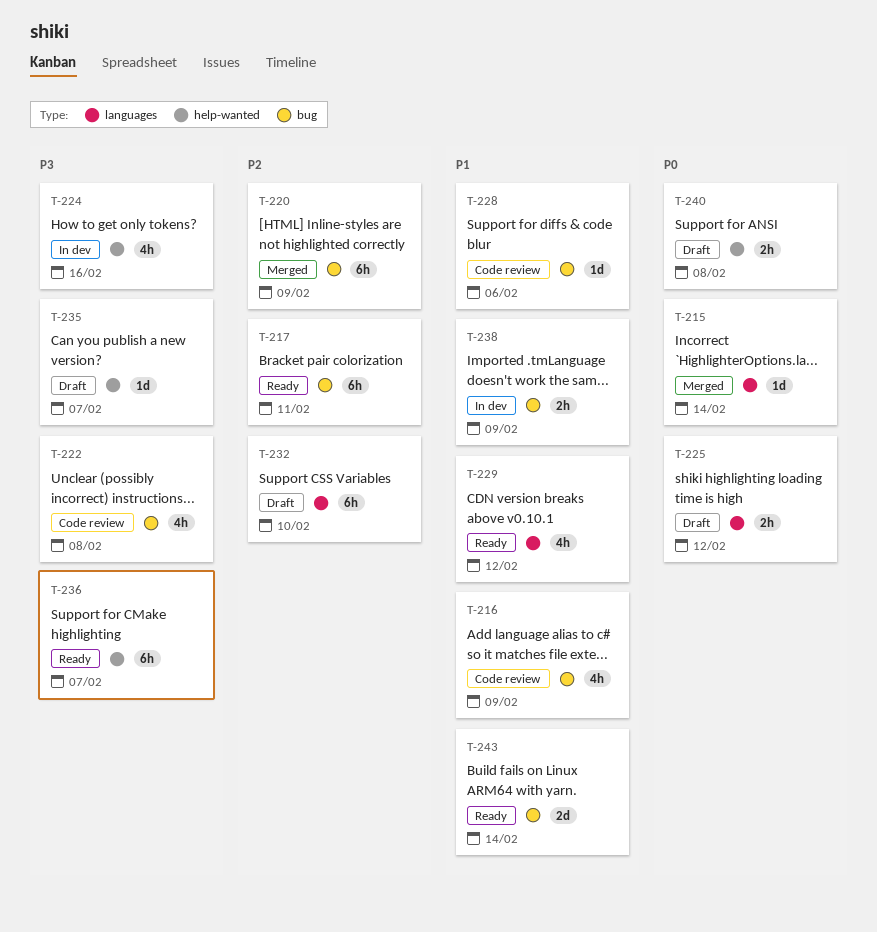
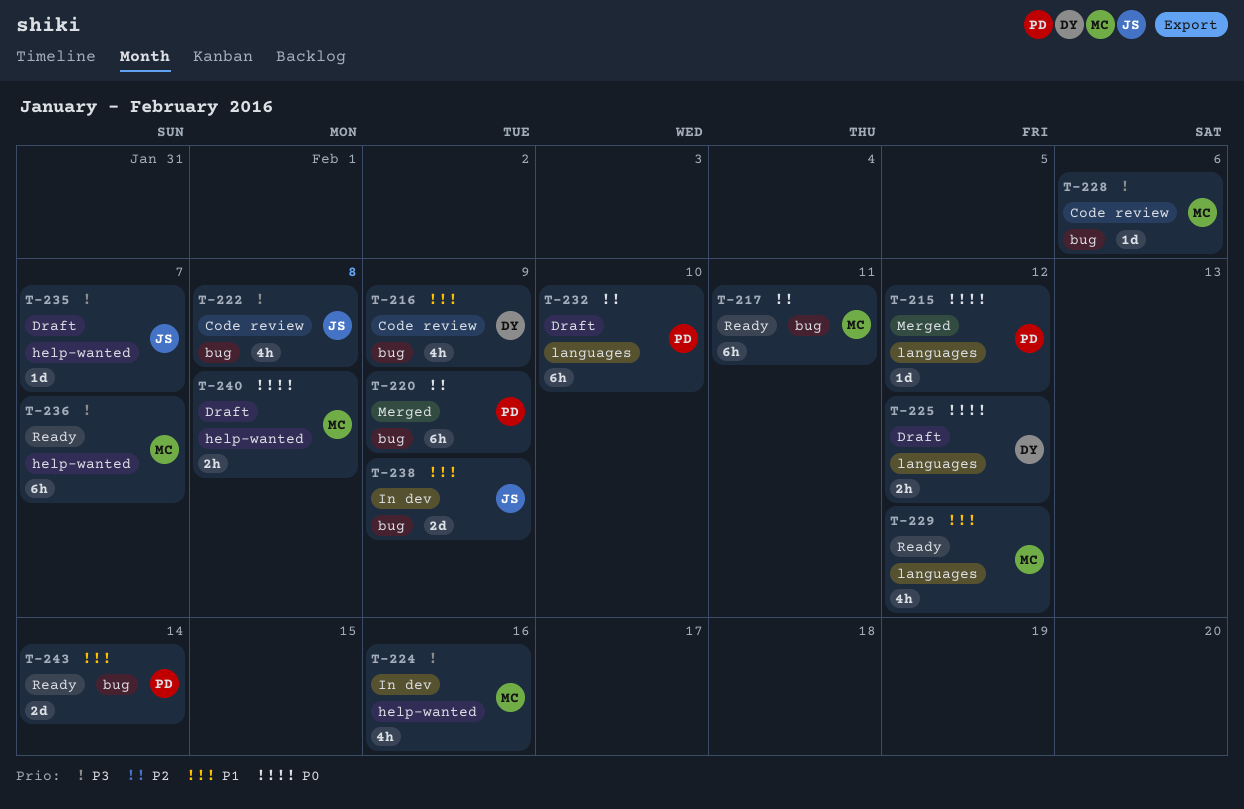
T-215, due: Feb 14 -> Feb 12
T-228, priority: P1 -> P3
T-238, estimate: 2h -> 2d

